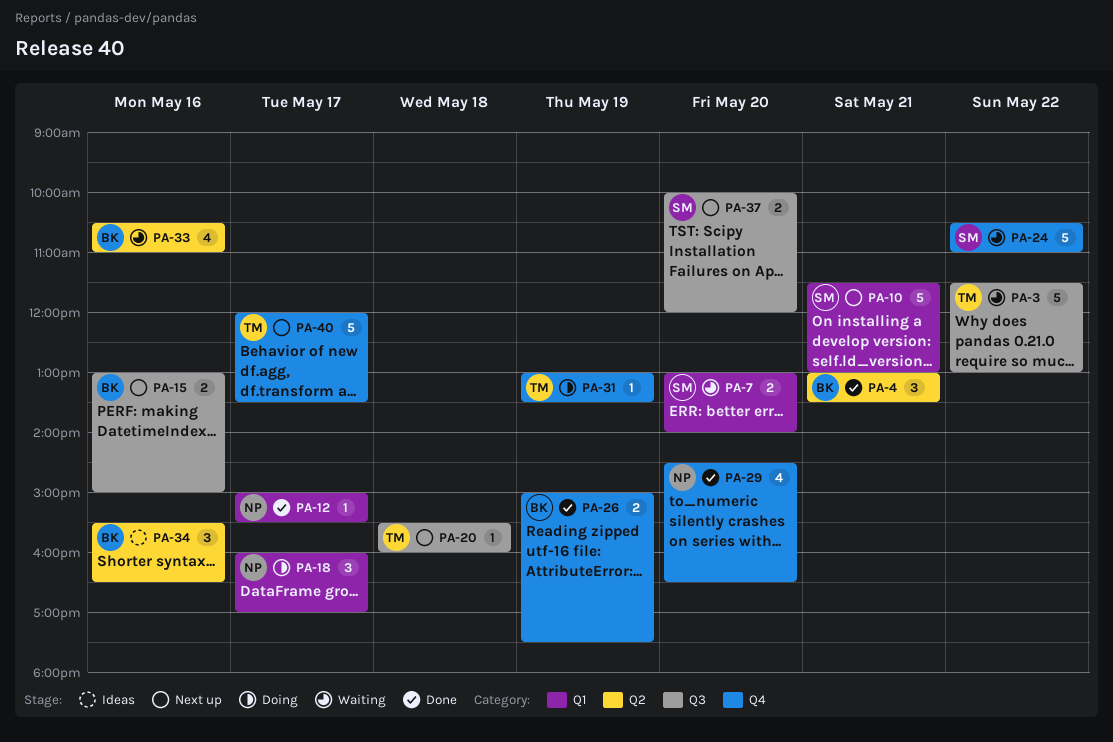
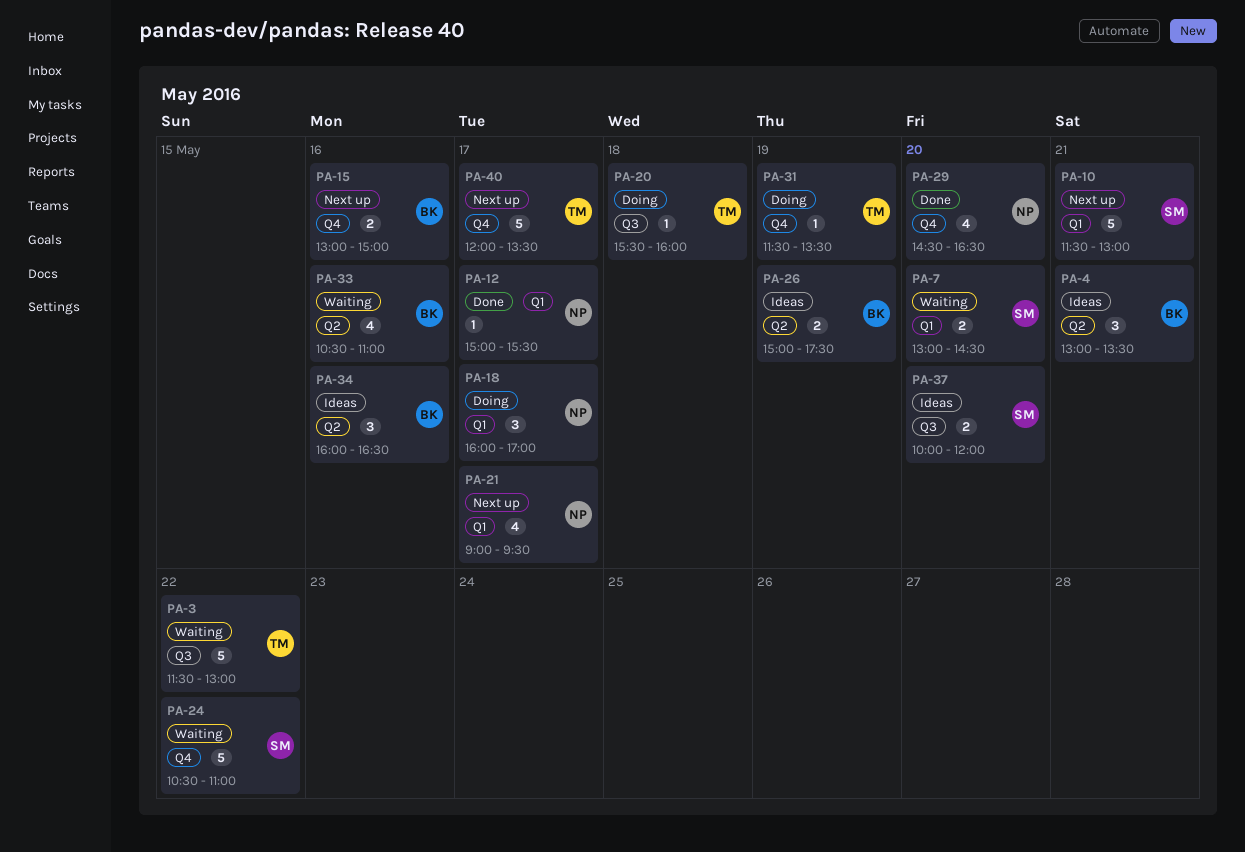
PA-4, status: Done -> Ideas
PA-7, ends: 14:00 -> 14:30
PA-15, label: Q3 -> Q4
PA-20, status: Next up -> Doing
PA-21: none -> present
PA-26, status: Done -> Ideas
PA-26, label: Q4 -> Q2
PA-31, begins: 13:00 -> 11:30
PA-34, begins: 15:30 -> 16:00
PA-37, status: Next up -> Ideas

